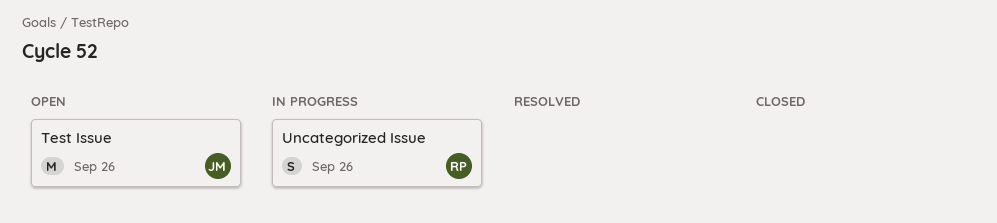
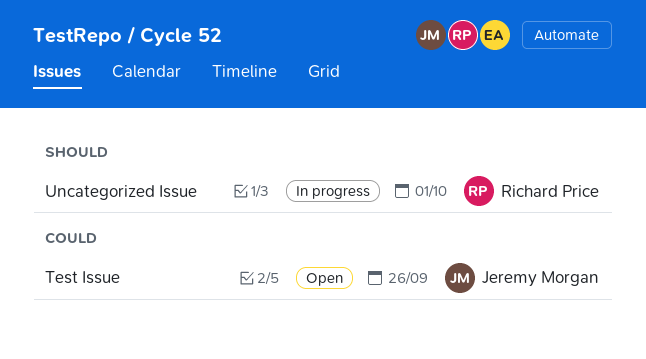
Uncategorized Issue, due: Sep 26 -> Oct 1

